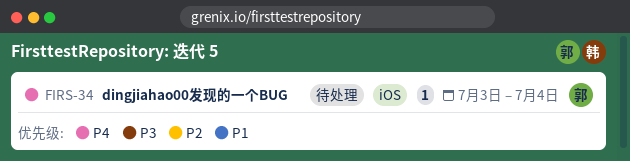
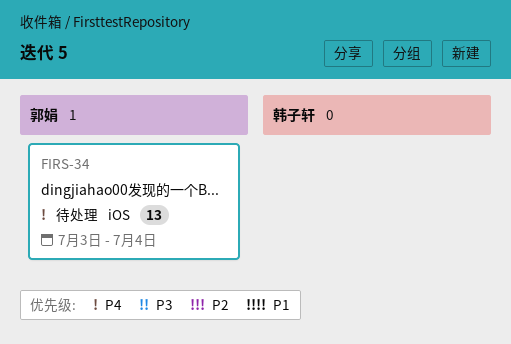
FIRS-34, estimate: 1 -> 13

